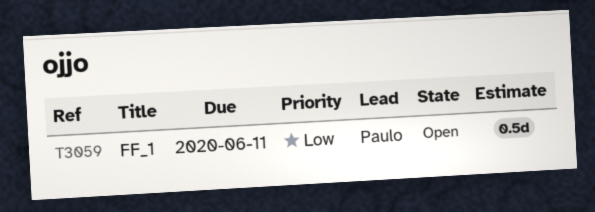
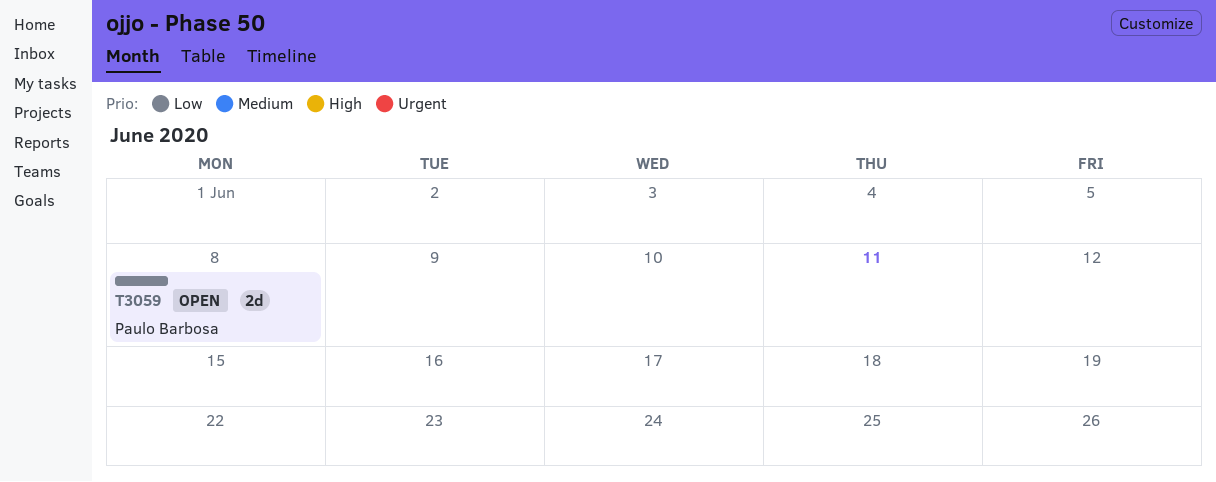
T3059, estimate: 0.5d -> 2d
T3059, due: Jun 11 -> Jun 8

